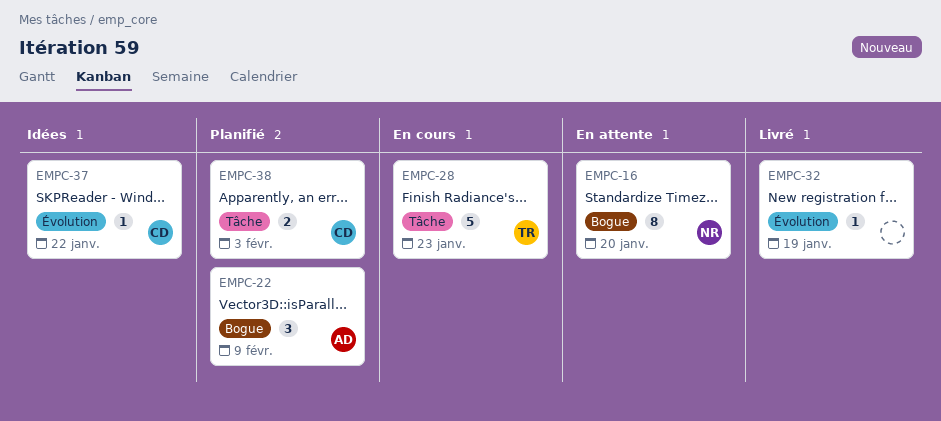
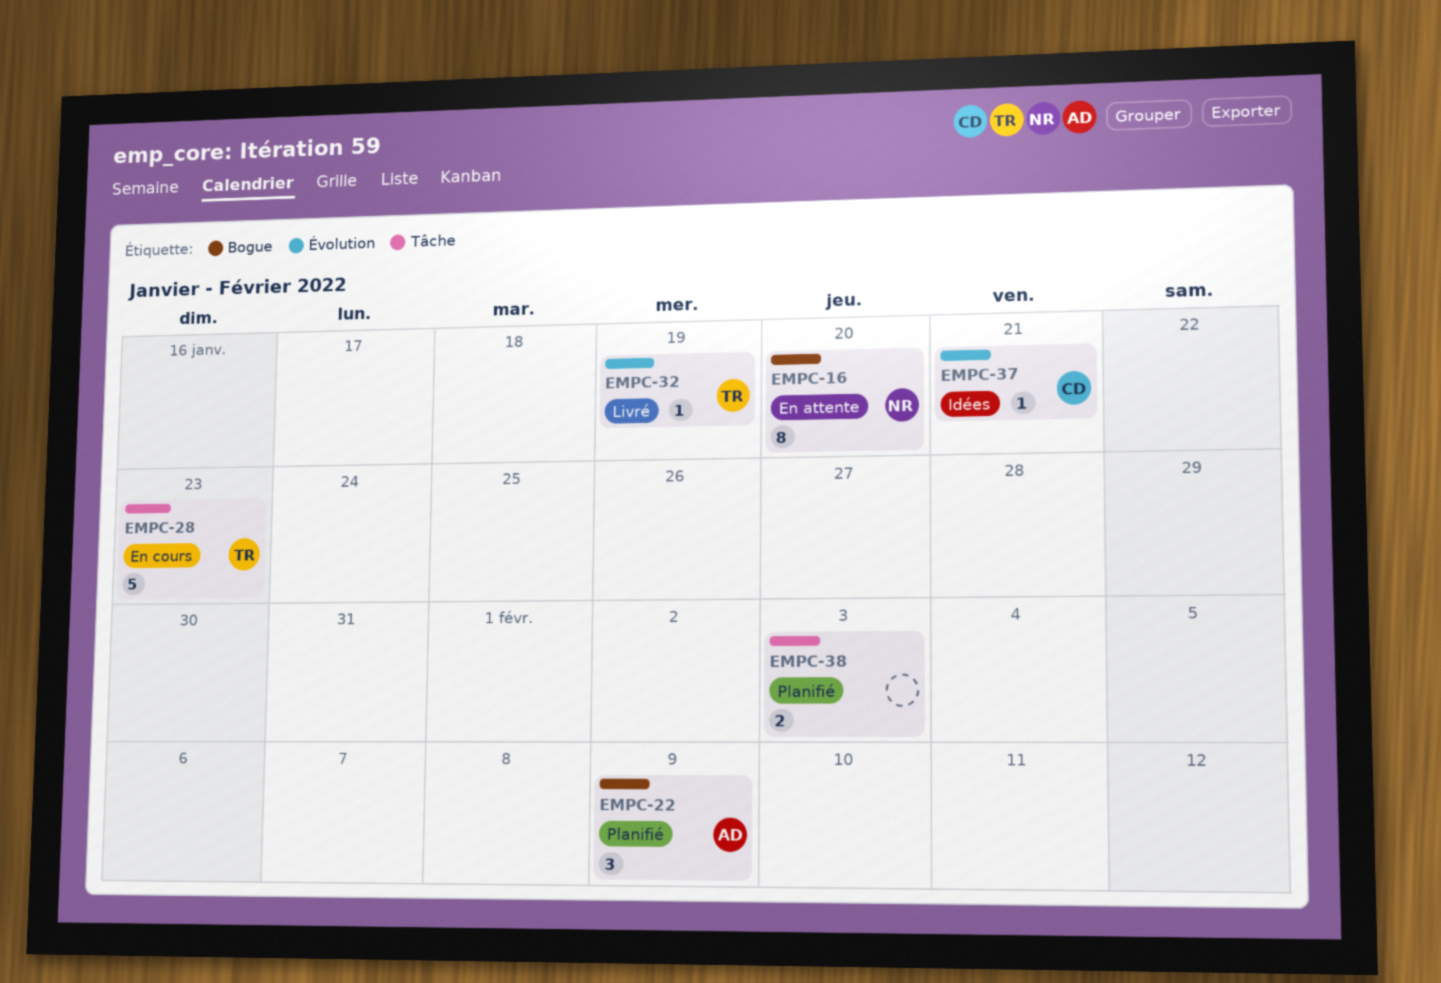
EMPC-32, owner: none -> TR
EMPC-37, due: Jan 22 -> Jan 21
EMPC-38, owner: CD -> none

